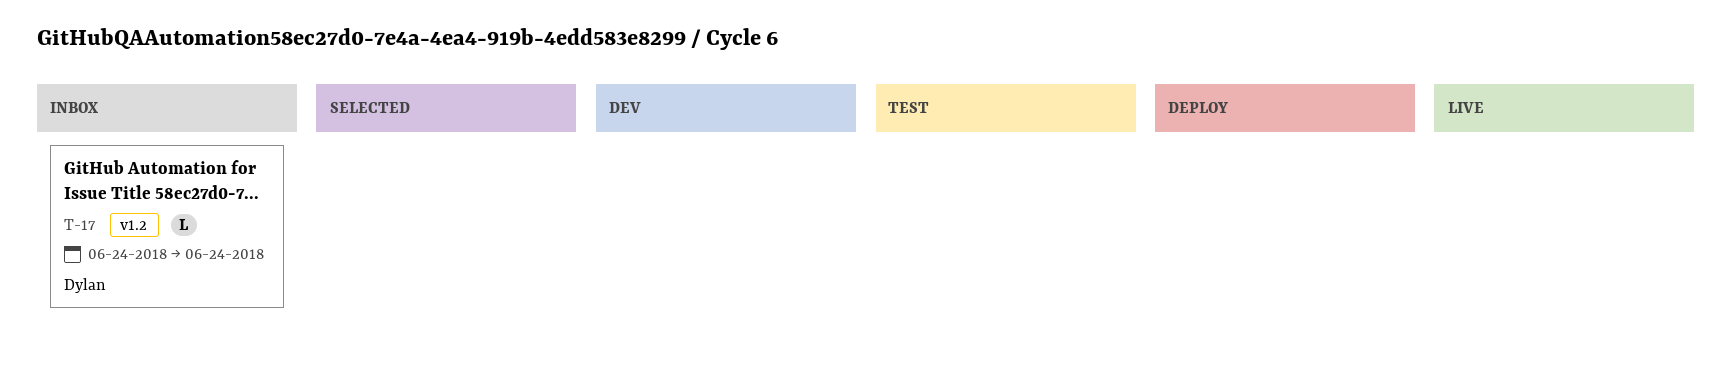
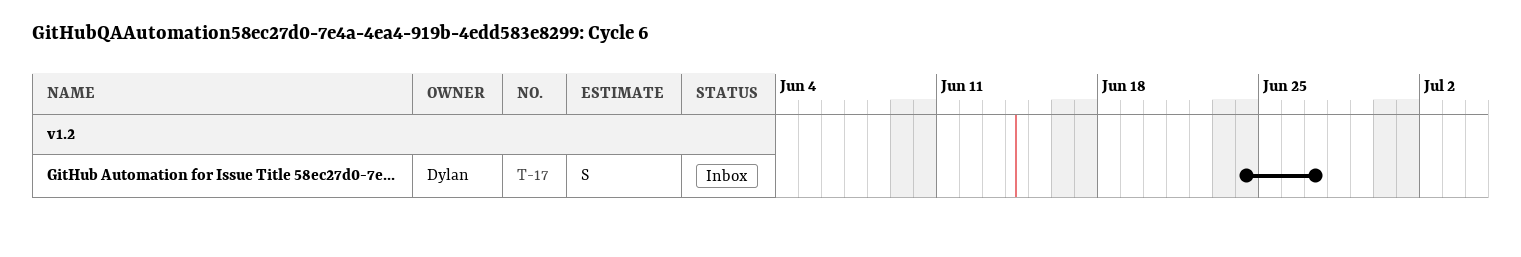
T-17, estimate: L -> S
T-17, due: Jun 24 -> Jun 27

